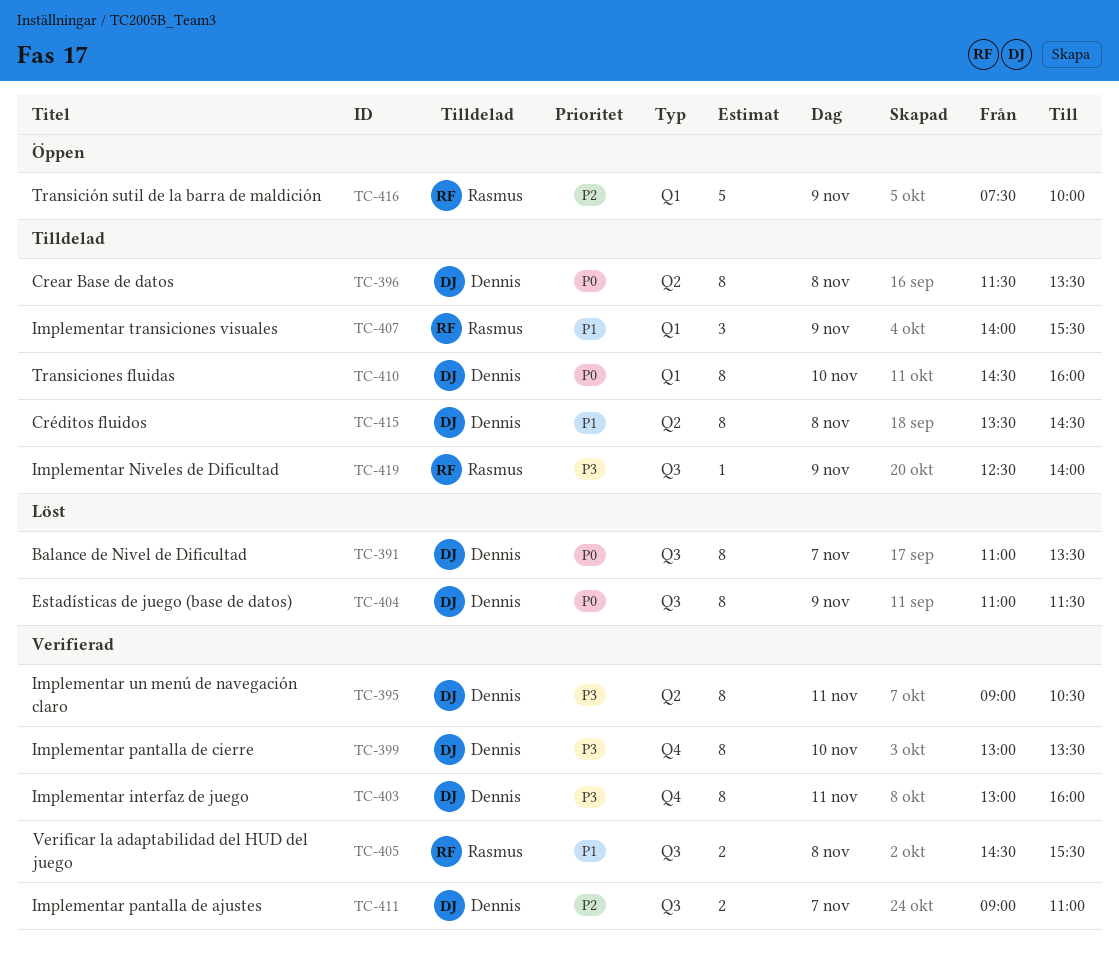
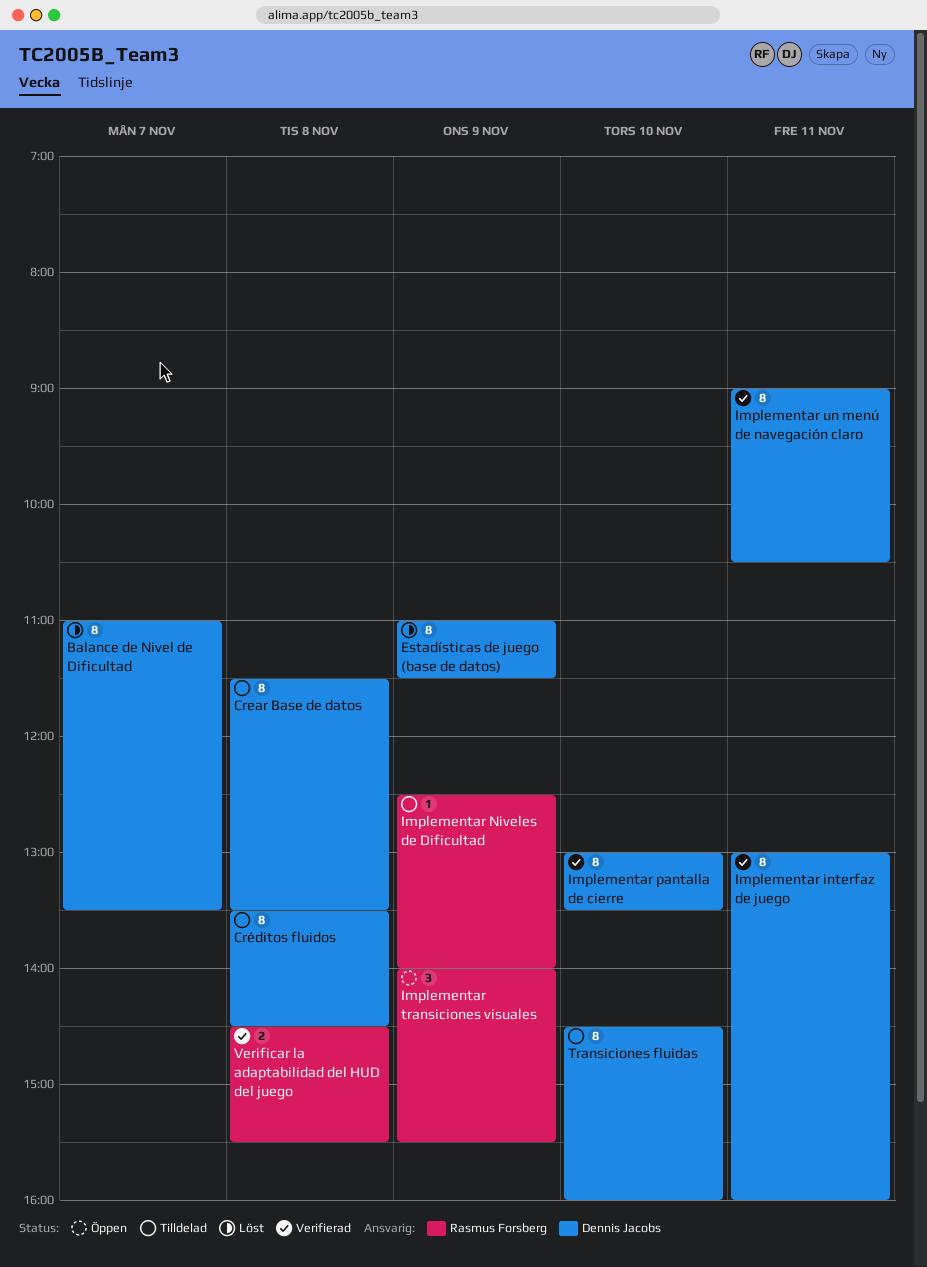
Implementar pantalla de ajustes: present -> none
Implementar transiciones visuales, status: Tilldelad -> Öppen
Transición sutil de la barra de maldición: present -> none

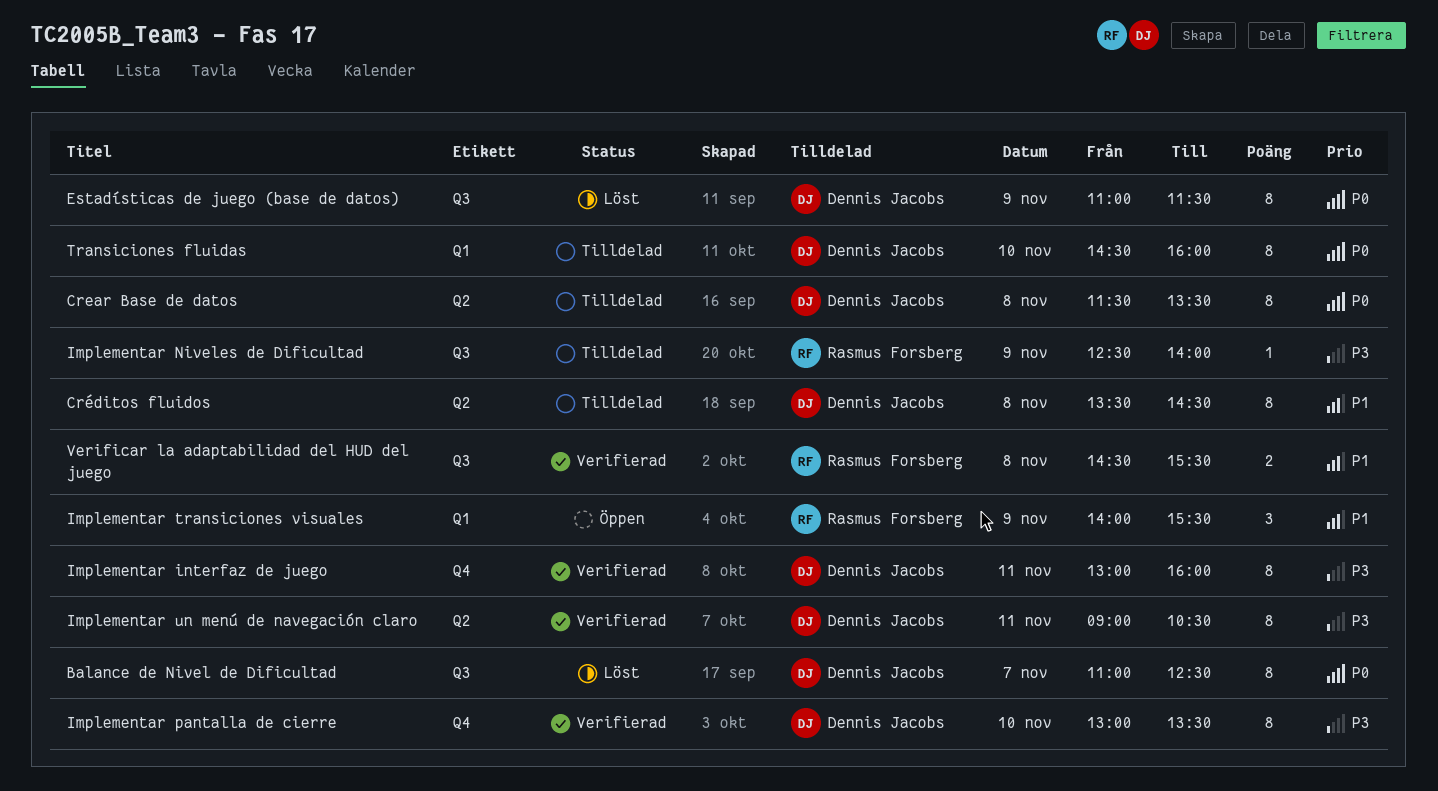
Balance de Nivel de Dificultad, ends: 13:30 -> 12:30

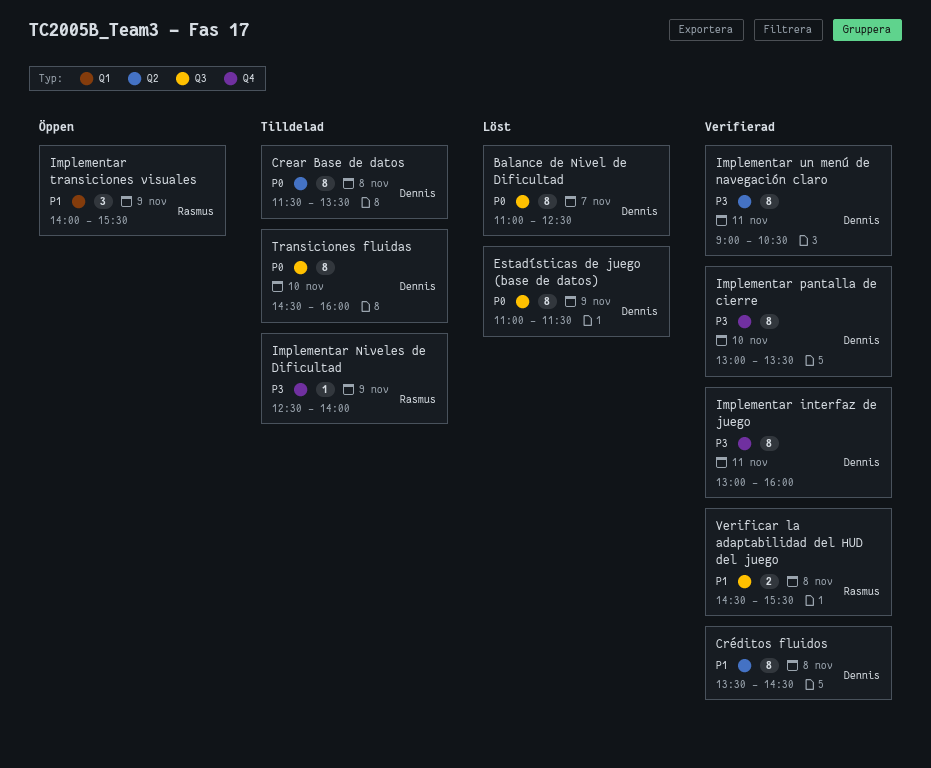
Créditos fluidos, status: Tilldelad -> Verifierad
Implementar Niveles de Dificultad, label: Q3 -> Q4
Transiciones fluidas, label: Q1 -> Q3

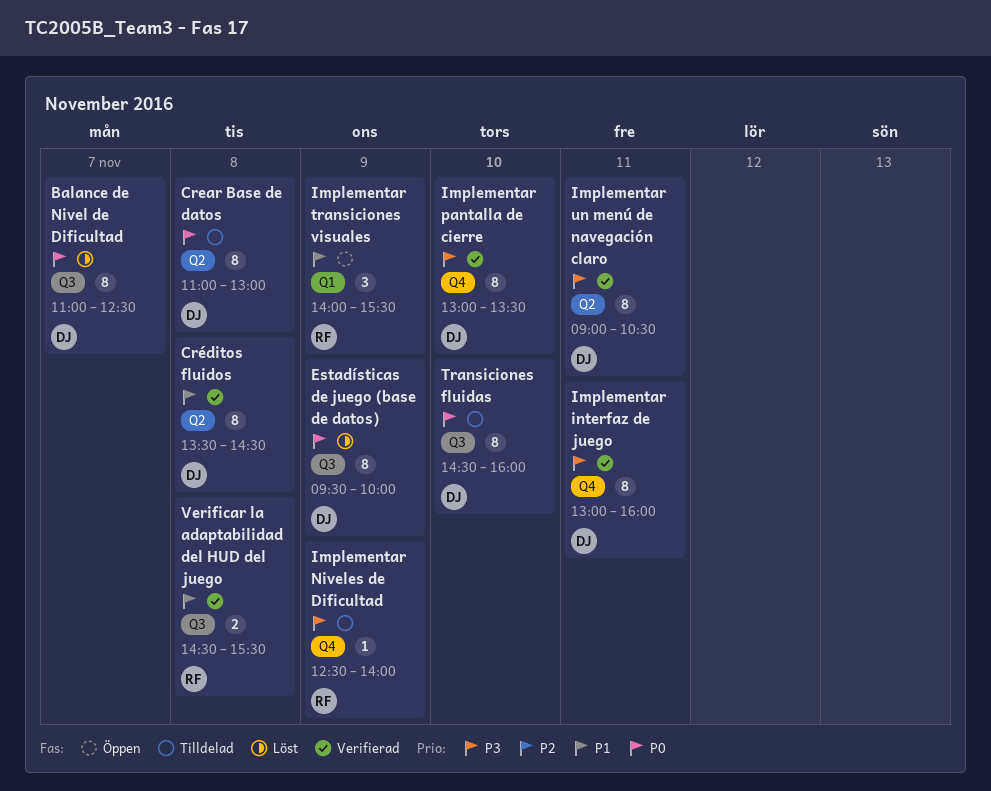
Crear Base de datos, begins: 11:30 -> 11:00
Crear Base de datos, ends: 13:30 -> 13:00
Estadísticas de juego (base de datos), begins: 11:00 -> 09:30
Estadísticas de juego (base de datos), ends: 11:30 -> 10:00

